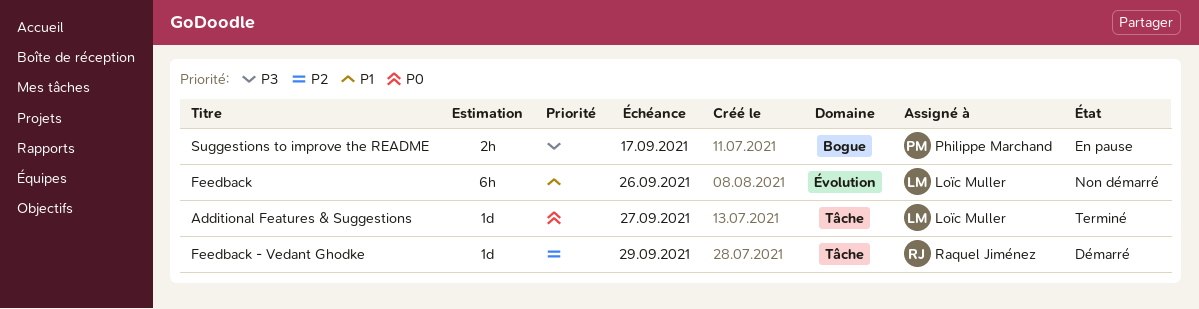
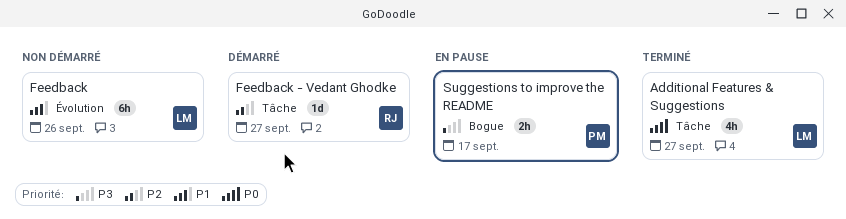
Additional Features & Suggestions, estimate: 1d -> 4h
Feedback - Vedant Ghodke, due: Sep 29 -> Sep 27

